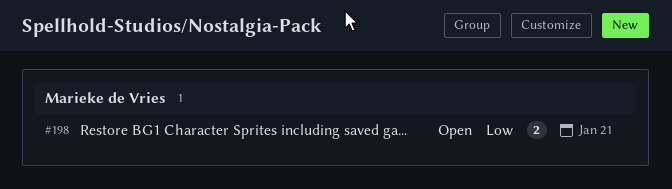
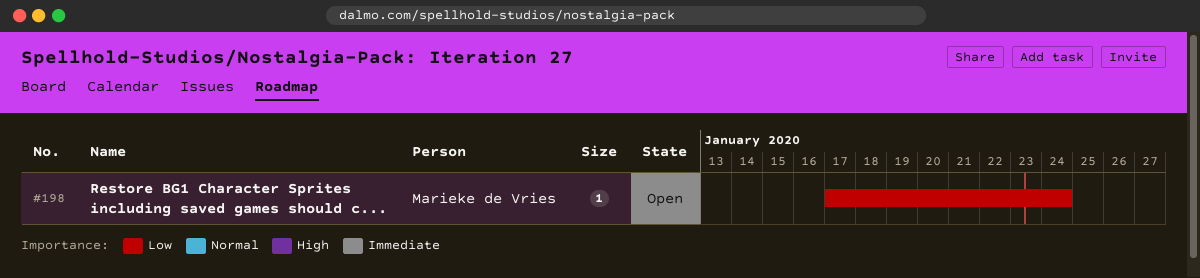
#198, estimate: 2 -> 1
#198, due: Jan 21 -> Jan 24

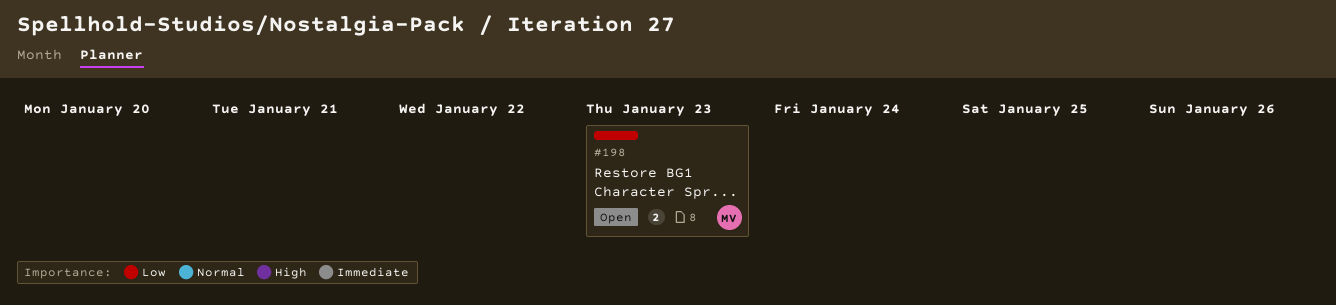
#198, estimate: 1 -> 2
#198, due: Jan 24 -> Jan 23

